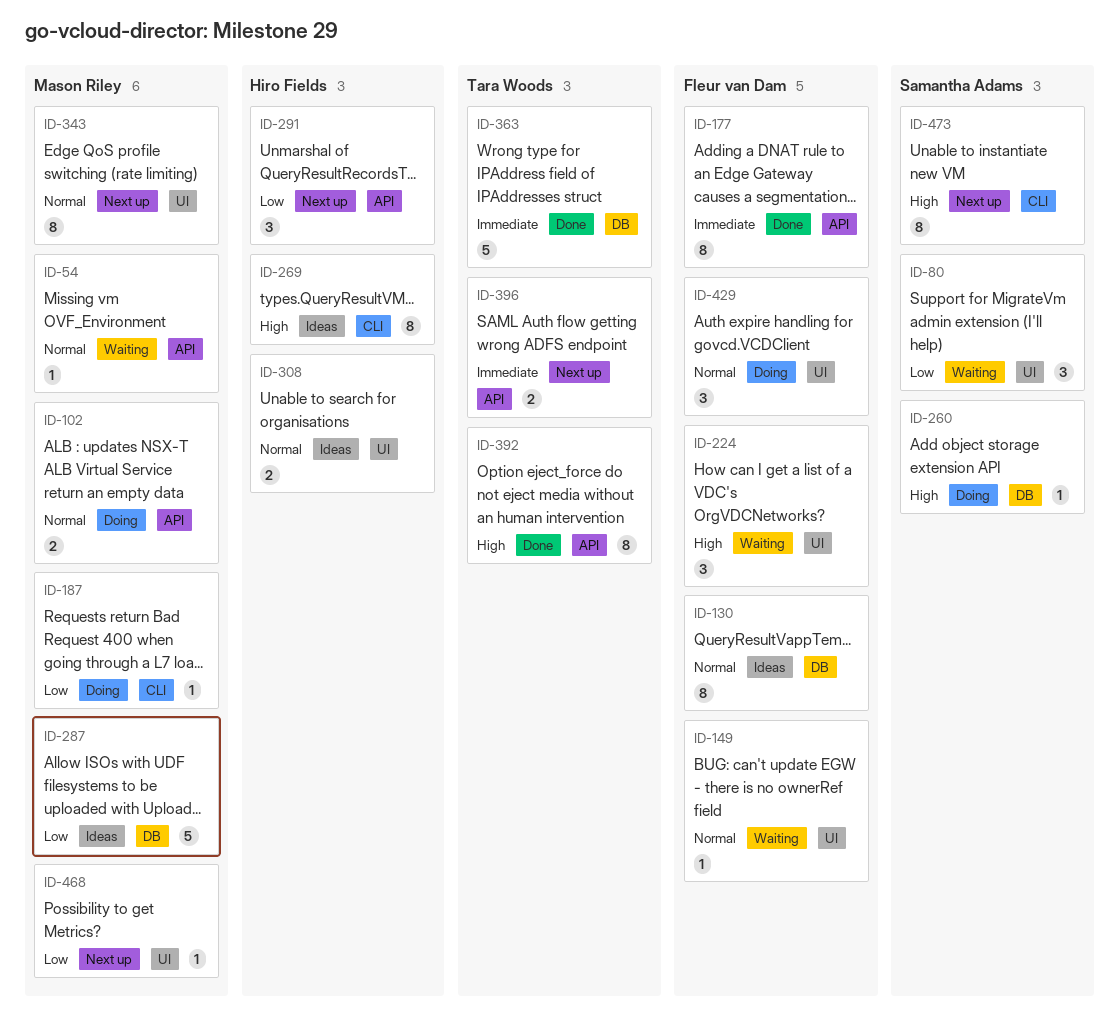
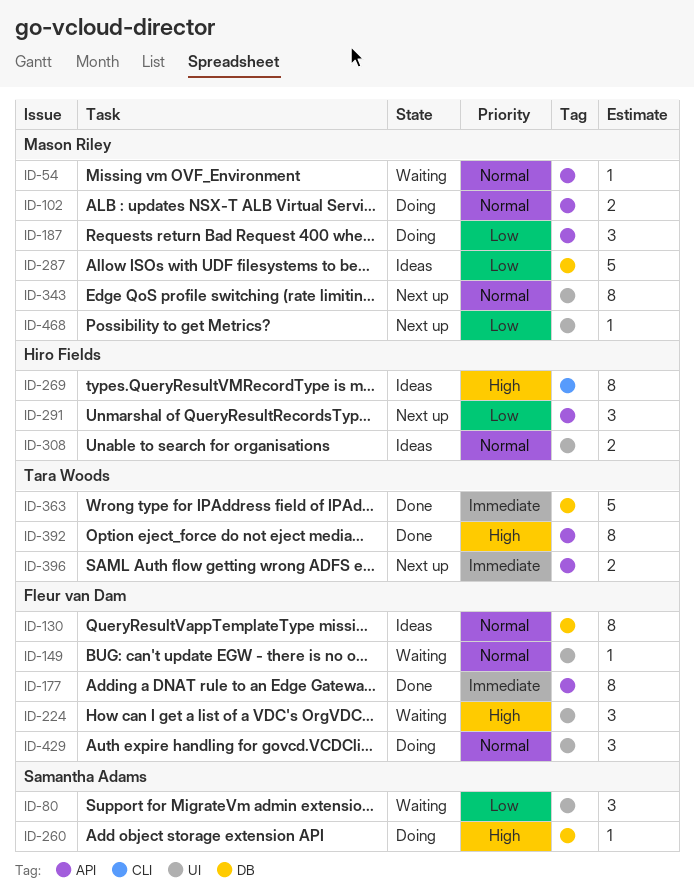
ID-187, label: CLI -> API
ID-187, estimate: 1 -> 3
ID-473: present -> none

